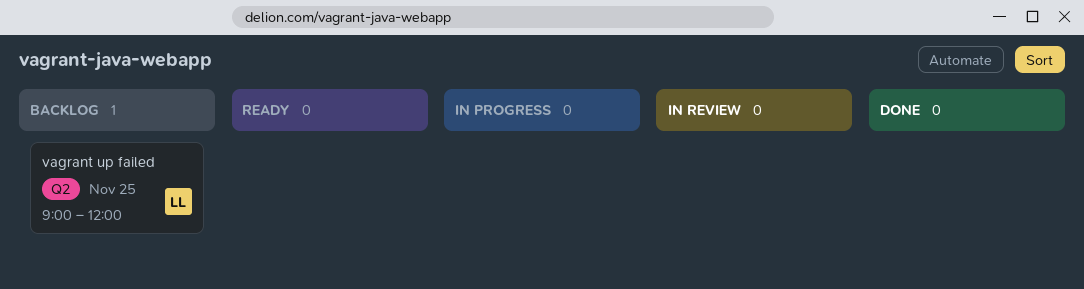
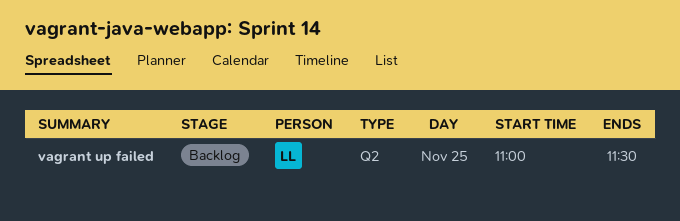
vagrant up failed, begins: 09:00 -> 11:00
vagrant up failed, ends: 12:00 -> 11:30

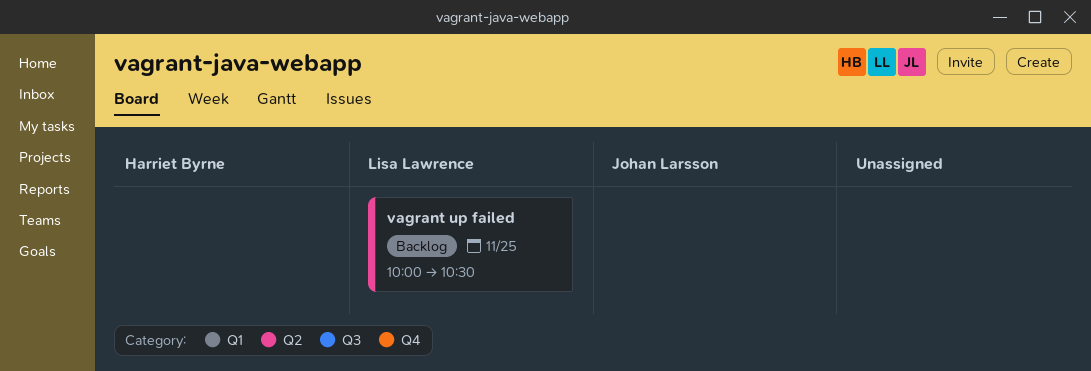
vagrant up failed, begins: 11:00 -> 10:00
vagrant up failed, ends: 11:30 -> 10:30

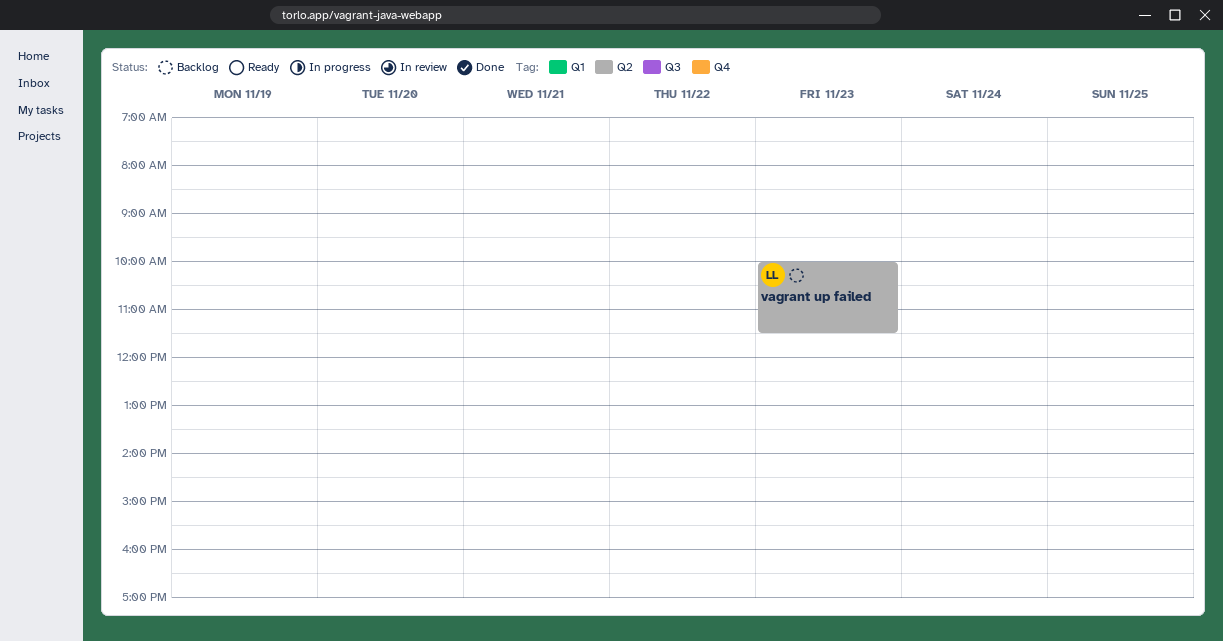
vagrant up failed, day: Nov 25 -> Nov 23
vagrant up failed, ends: 10:30 -> 11:30

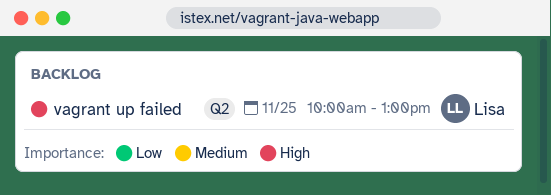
vagrant up failed, day: Nov 23 -> Nov 25
vagrant up failed, ends: 11:30 -> 13:00

